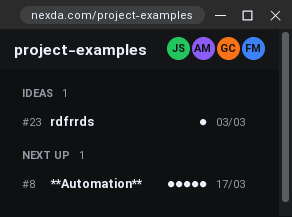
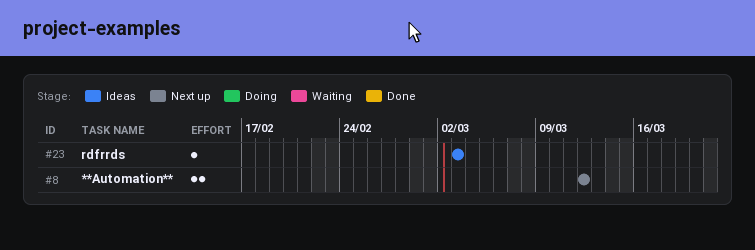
#8, estimate: 5 -> 2
#8, due: Mar 17 -> Mar 12

